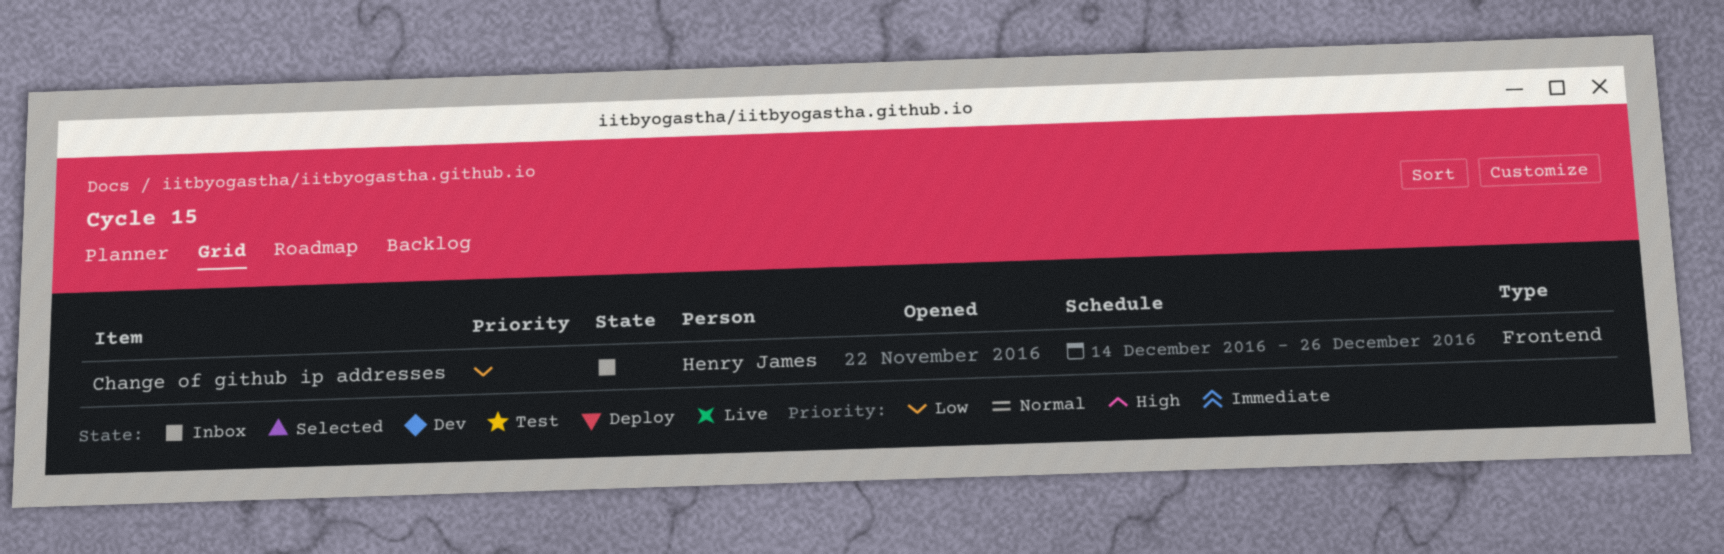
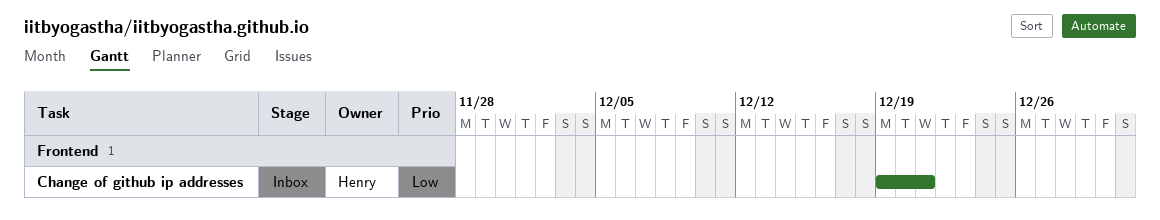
Change of github ip addresses, start: Dec 14 -> Dec 19
Change of github ip addresses, due: Dec 26 -> Dec 21

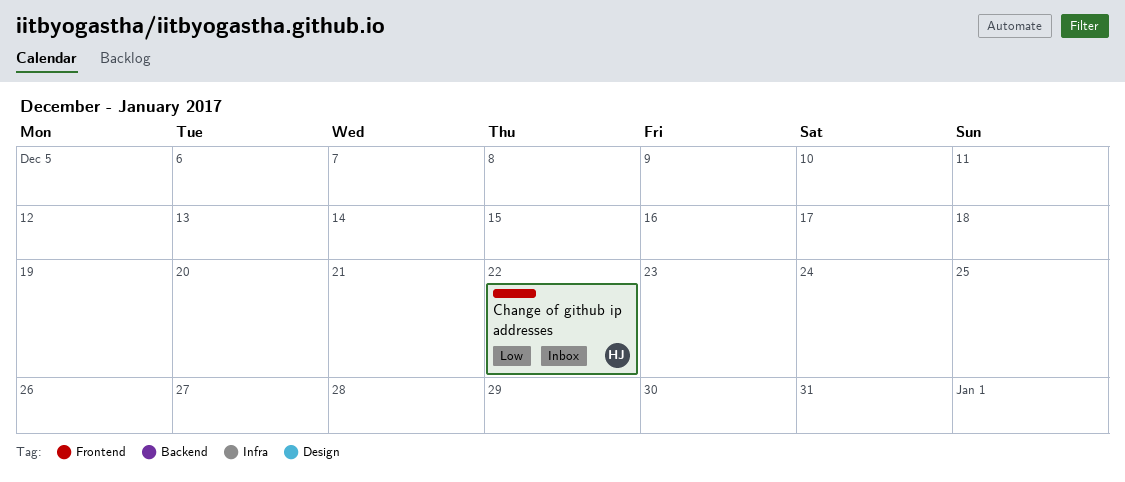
Change of github ip addresses, due: Dec 21 -> Dec 22

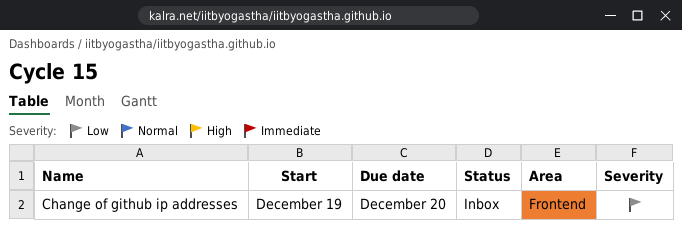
Change of github ip addresses, due: Dec 22 -> Dec 20

